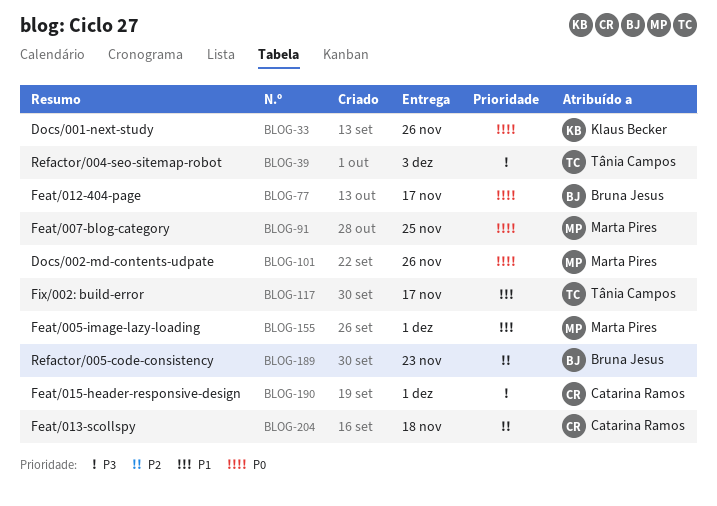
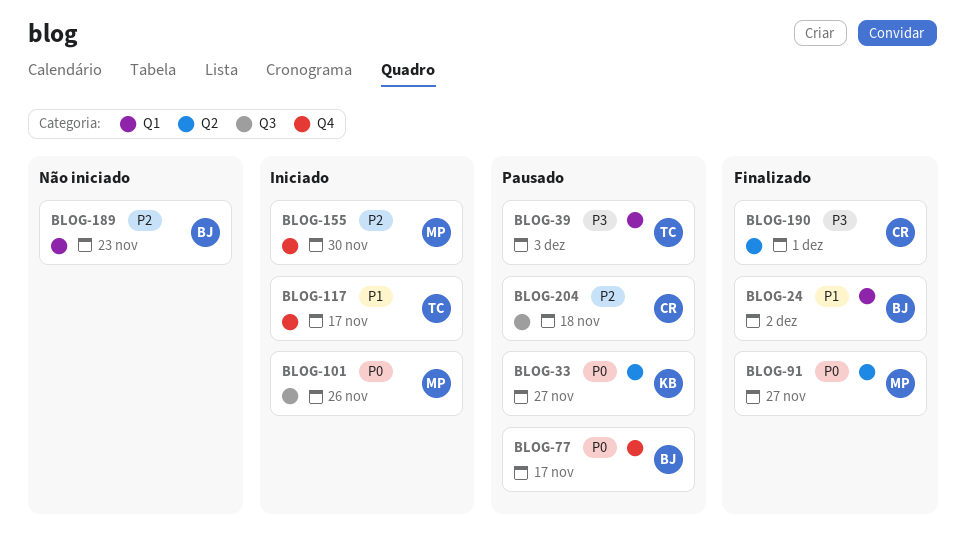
BLOG-24: none -> present
BLOG-33, due: Nov 26 -> Nov 27
BLOG-91, due: Nov 25 -> Nov 27
BLOG-155, priority: P1 -> P2
BLOG-155, due: Dec 1 -> Nov 30

